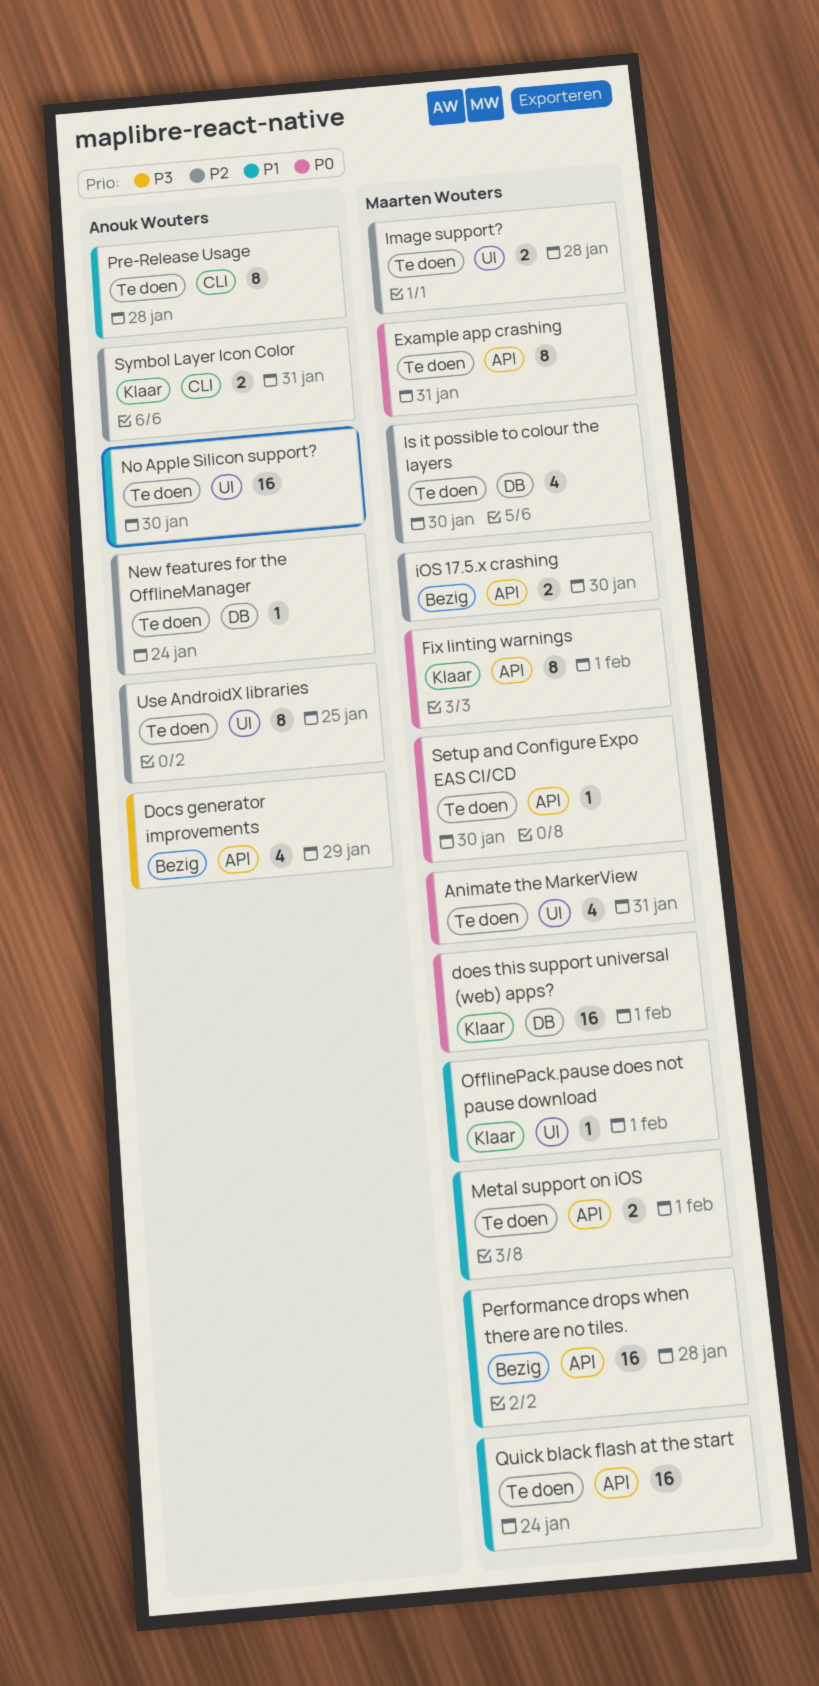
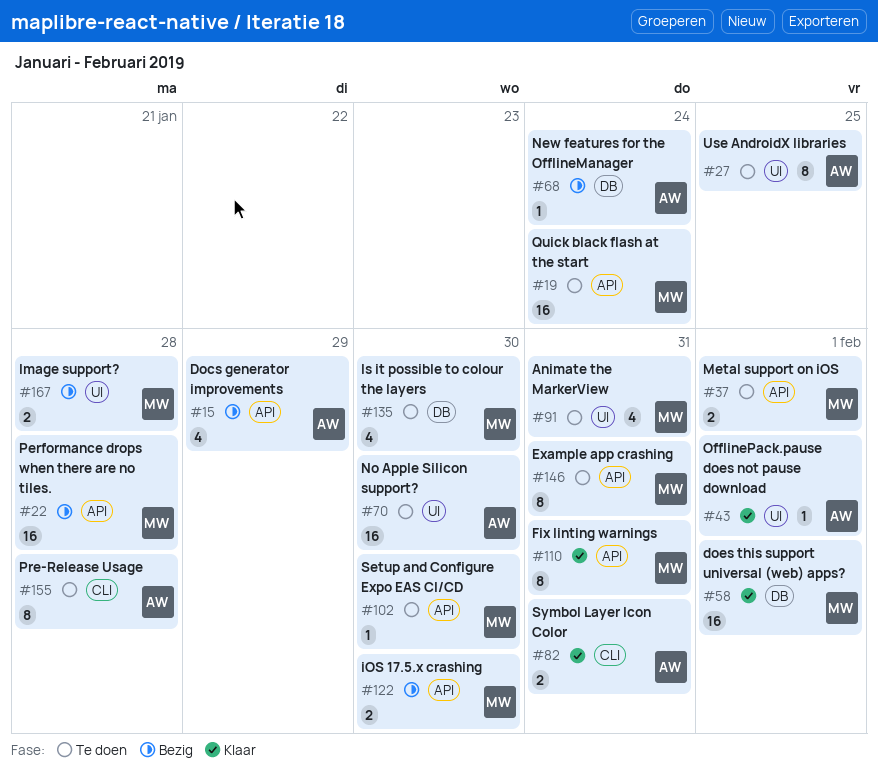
Fix linting warnings, due: Feb 1 -> Jan 31
Image support?, status: Te doen -> Bezig
New features for the OfflineManager, status: Te doen -> Bezig
OfflinePack.pause does not pause download, owner: Maarten Wouters -> Anouk Wouters

